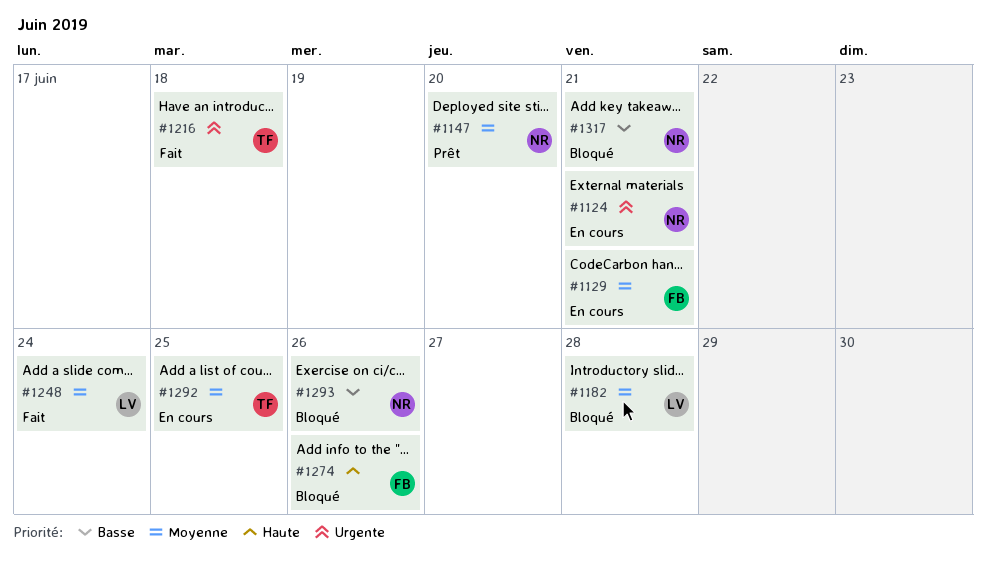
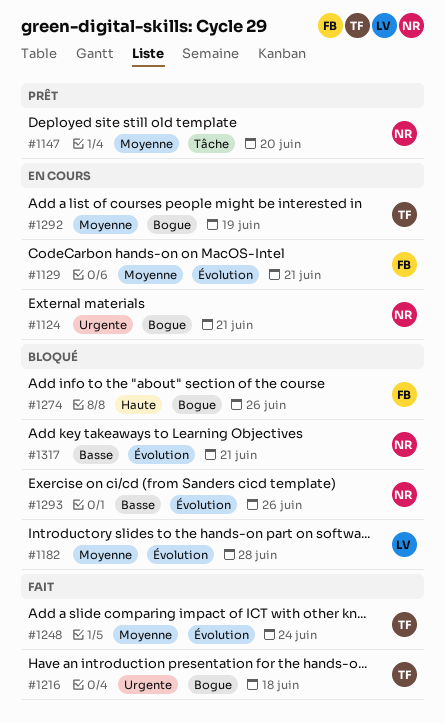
#1248, owner: LV -> TF
#1292, due: Jun 25 -> Jun 19

